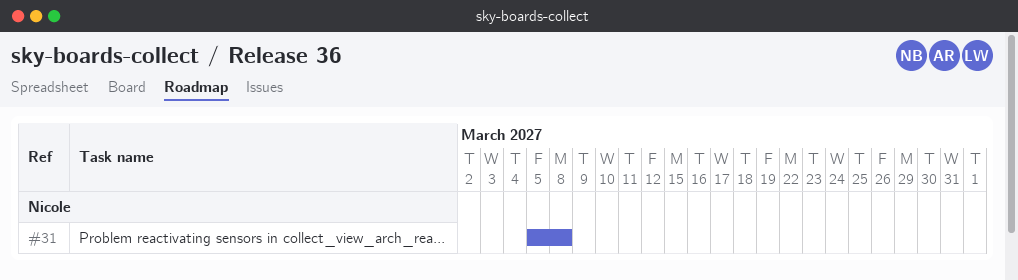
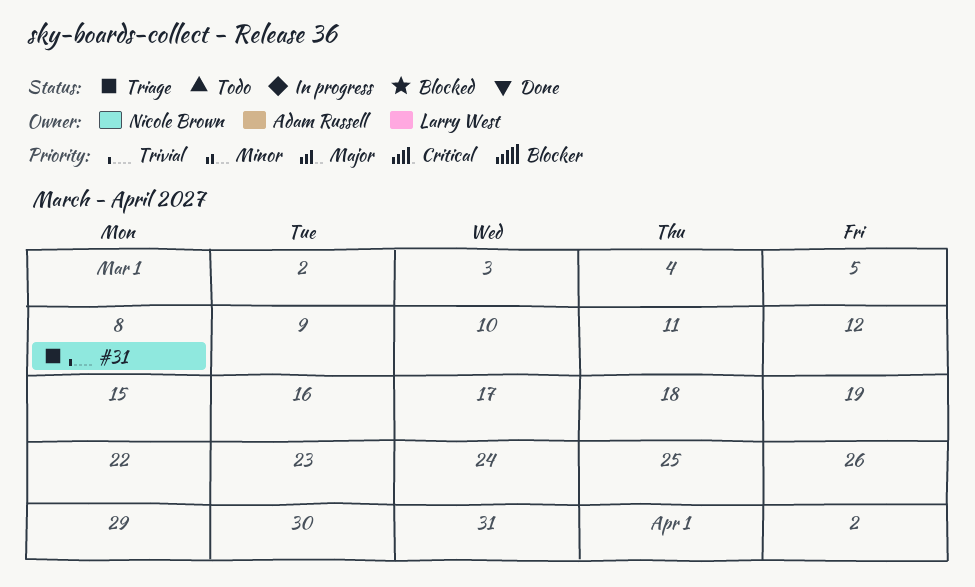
#31, start: Mar 5 -> Mar 8

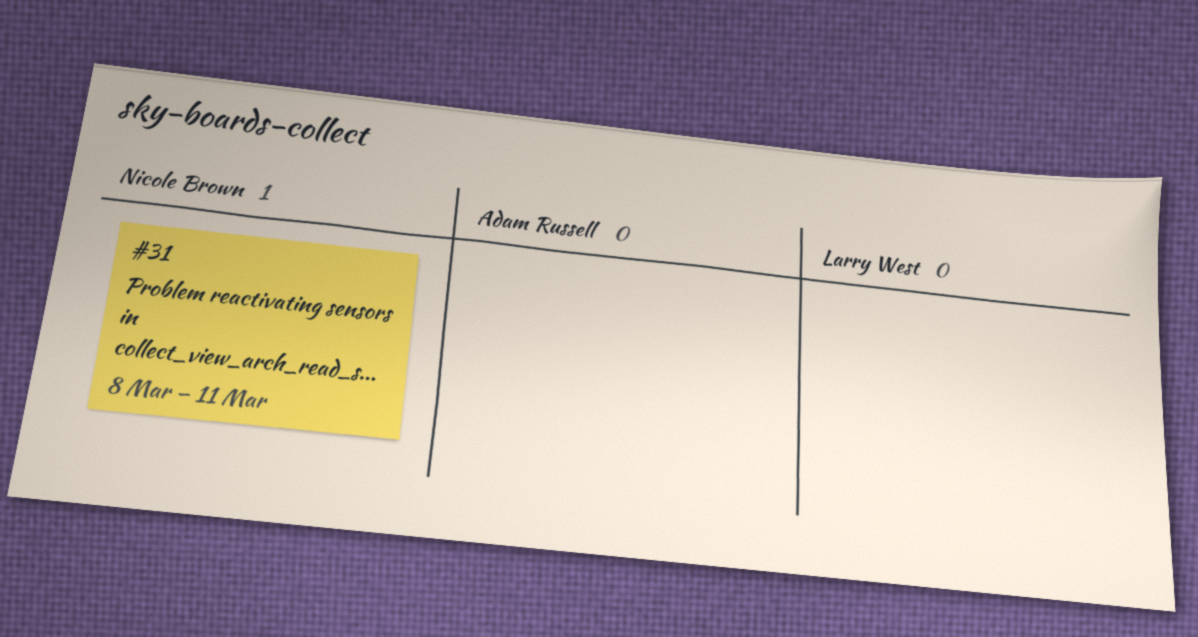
#31, due: Mar 8 -> Mar 11

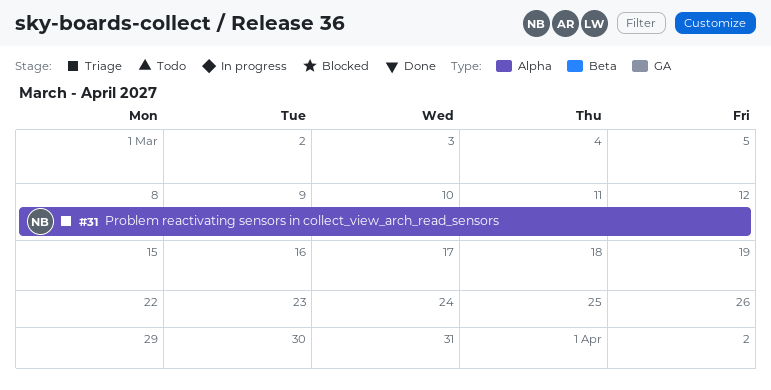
#31, due: Mar 11 -> Mar 12

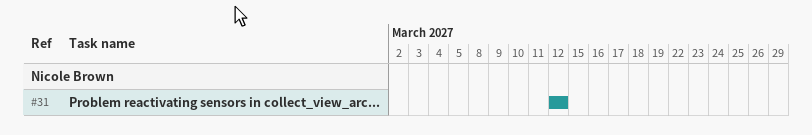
#31, start: Mar 8 -> Mar 12

